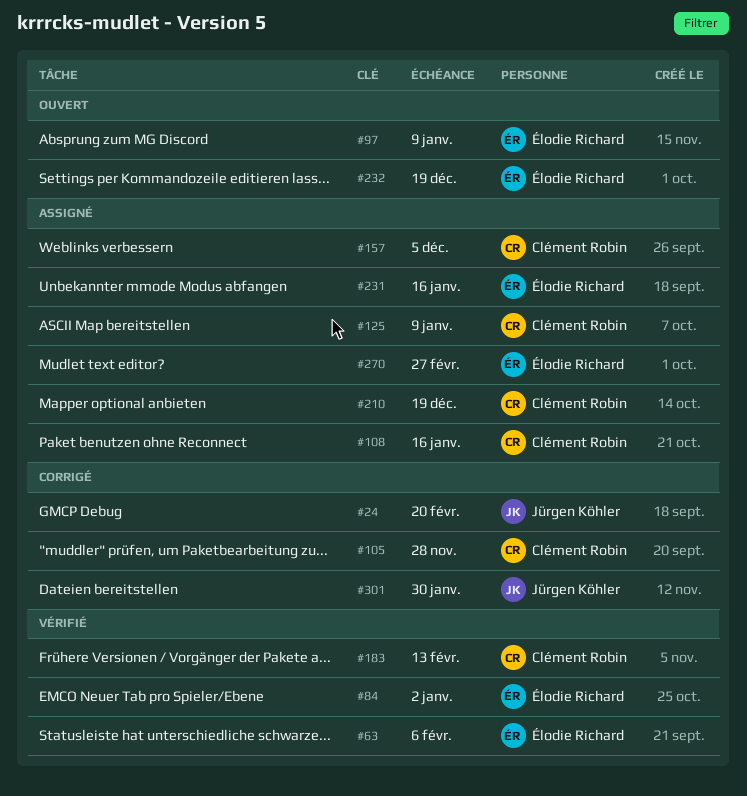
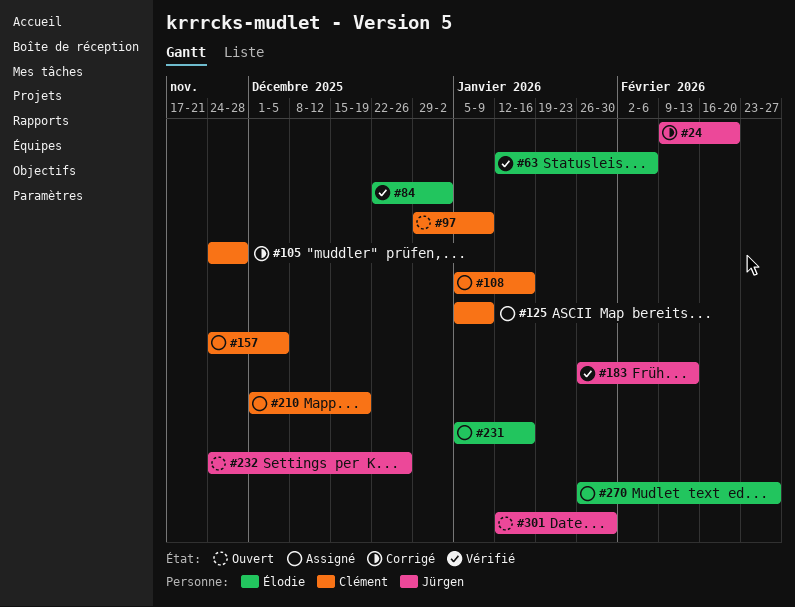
#97, owner: Élodie Richard -> Clément Robin
#183, owner: Clément Robin -> Jürgen Köhler
#232, owner: Élodie Richard -> Jürgen Köhler
#232, due: Dec 19 -> Dec 26
#301, status: Corrigé -> Ouvert

